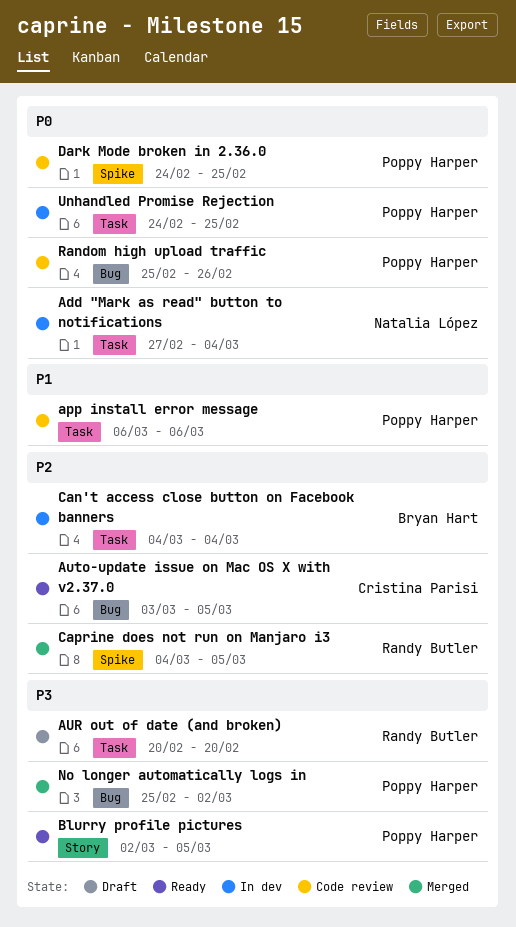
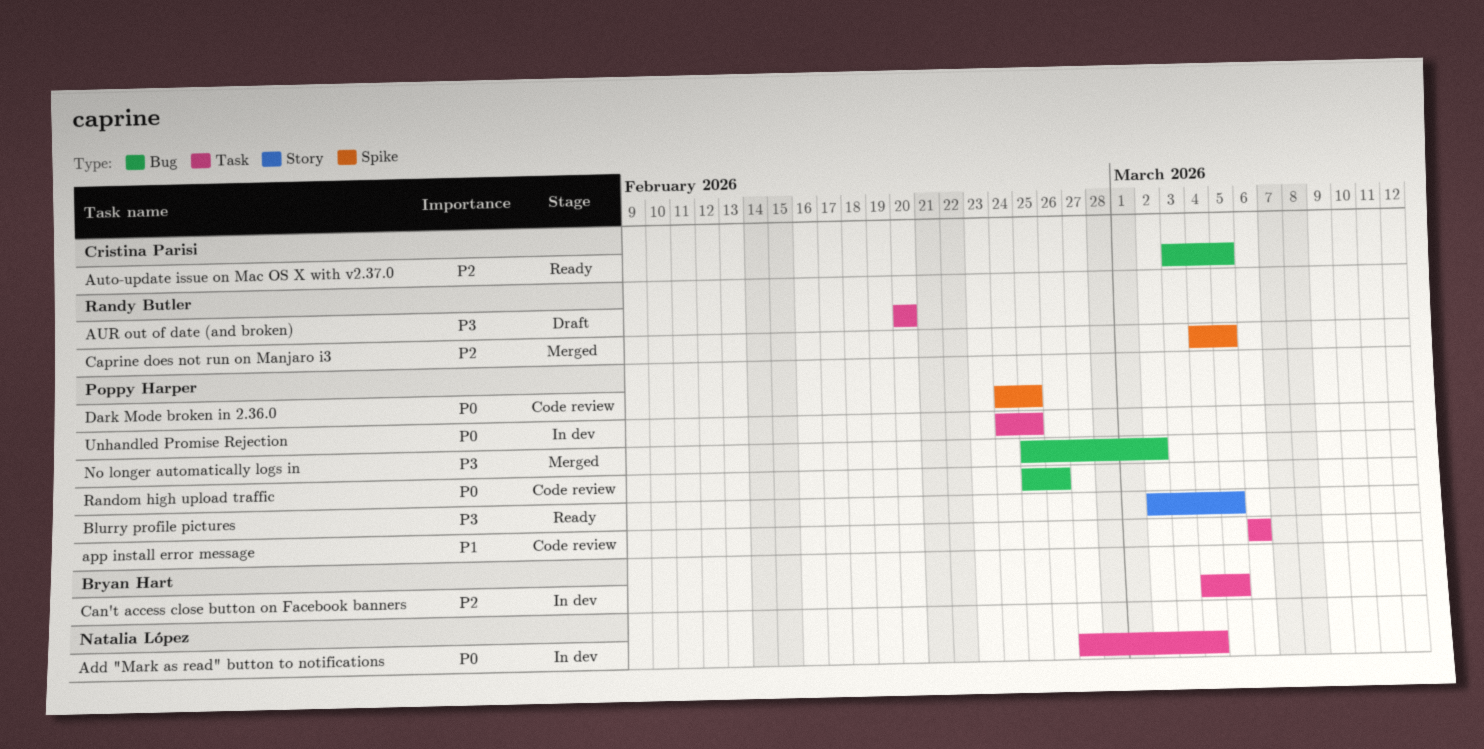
Can't access close button on Facebook banners, due: Mar 4 -> Mar 5

